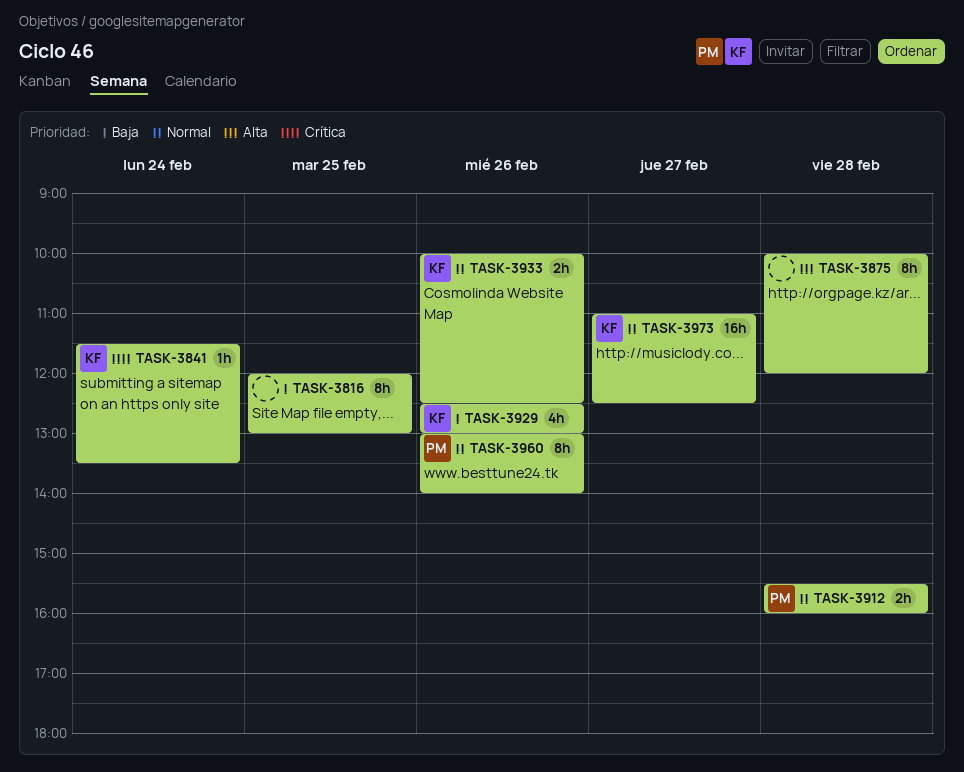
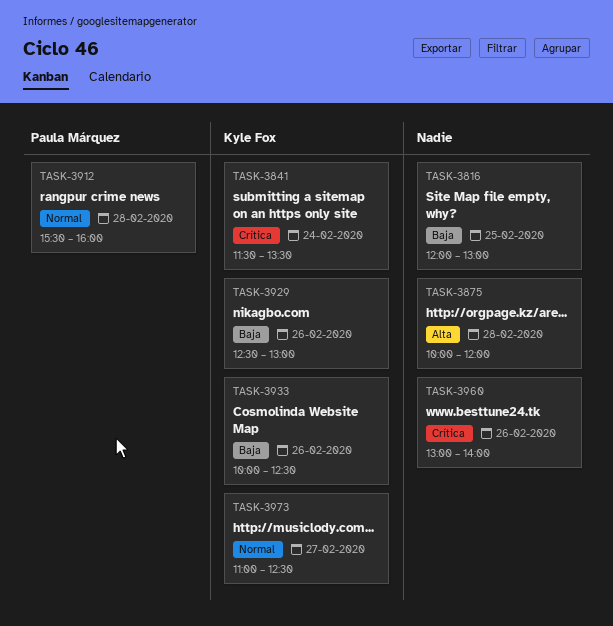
TASK-3933, priority: Normal -> Baja
TASK-3960, owner: Paula Márquez -> none
TASK-3960, priority: Normal -> Crítica

